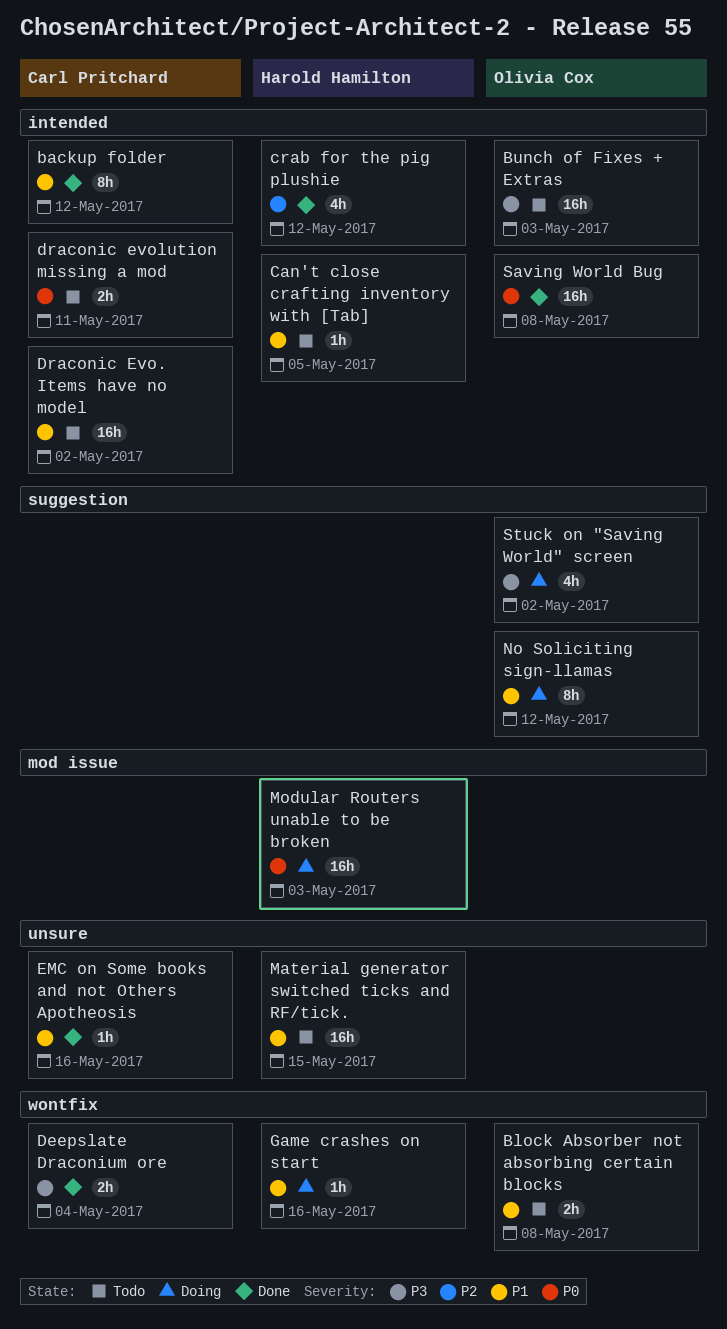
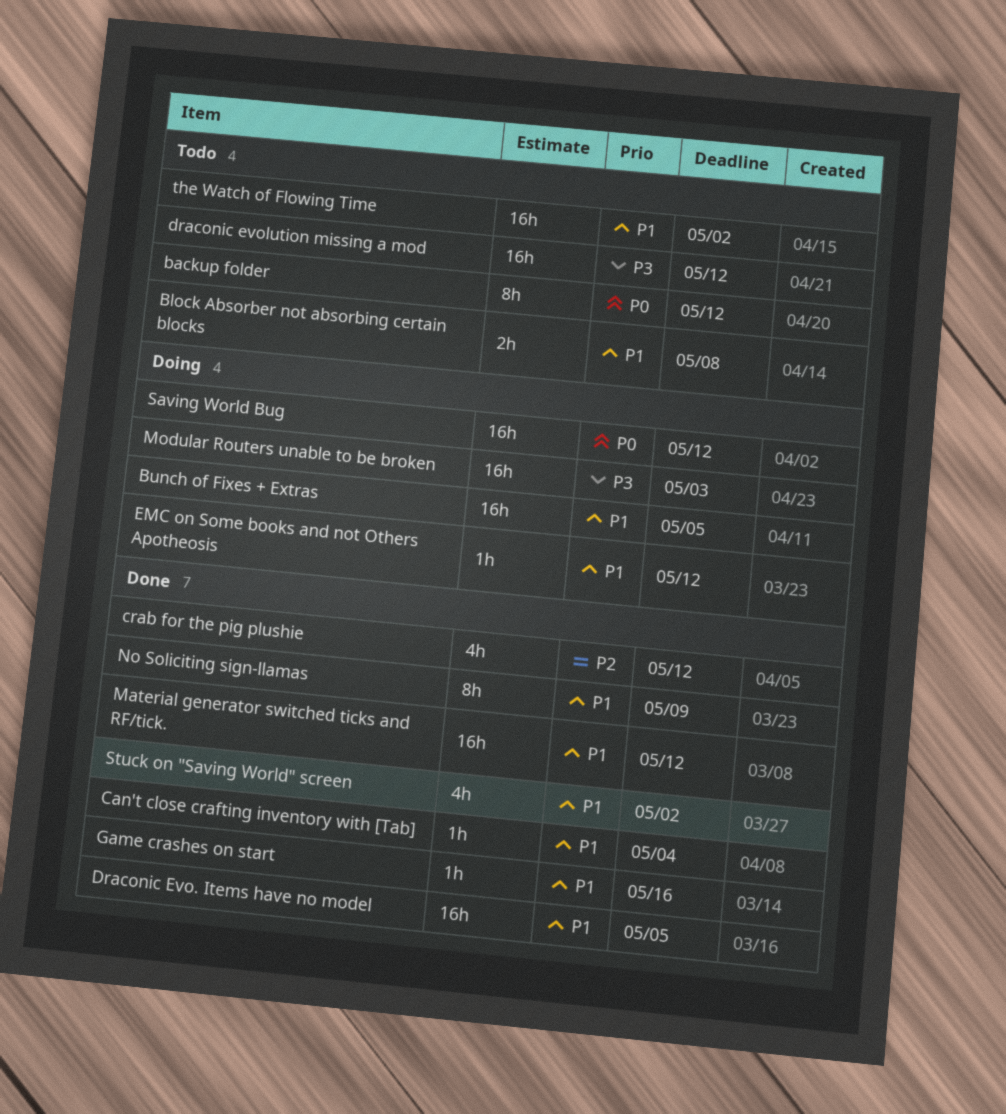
backup folder, status: Done -> Todo
backup folder, priority: P1 -> P0
Bunch of Fixes + Extras, status: Todo -> Doing
Bunch of Fixes + Extras, priority: P3 -> P1
Bunch of Fixes + Extras, due: May 3 -> May 5
Can't close crafting inventory with [Tab], status: Todo -> Done
Can't close crafting inventory with [Tab], due: May 5 -> May 4
Deepslate Draconium ore: present -> none
Draconic Evo. Items have no model, status: Todo -> Done
Draconic Evo. Items have no model, due: May 2 -> May 5
draconic evolution missing a mod, priority: P0 -> P3
draconic evolution missing a mod, estimate: 2h -> 16h
draconic evolution missing a mod, due: May 11 -> May 12
EMC on Some books and not Others Apotheosis, status: Done -> Doing
EMC on Some books and not Others Apotheosis, due: May 16 -> May 12
Game crashes on start, status: Doing -> Done
Material generator switched ticks and RF/tick., status: Todo -> Done
Material generator switched ticks and RF/tick., due: May 15 -> May 12
Modular Routers unable to be broken, priority: P0 -> P3
No Soliciting sign-llamas, status: Doing -> Done
No Soliciting sign-llamas, due: May 12 -> May 9
Saving World Bug, status: Done -> Doing
Saving World Bug, due: May 8 -> May 12
Stuck on "Saving World" screen, status: Doing -> Done
Stuck on "Saving World" screen, priority: P3 -> P1
the Watch of Flowing Time: none -> present

